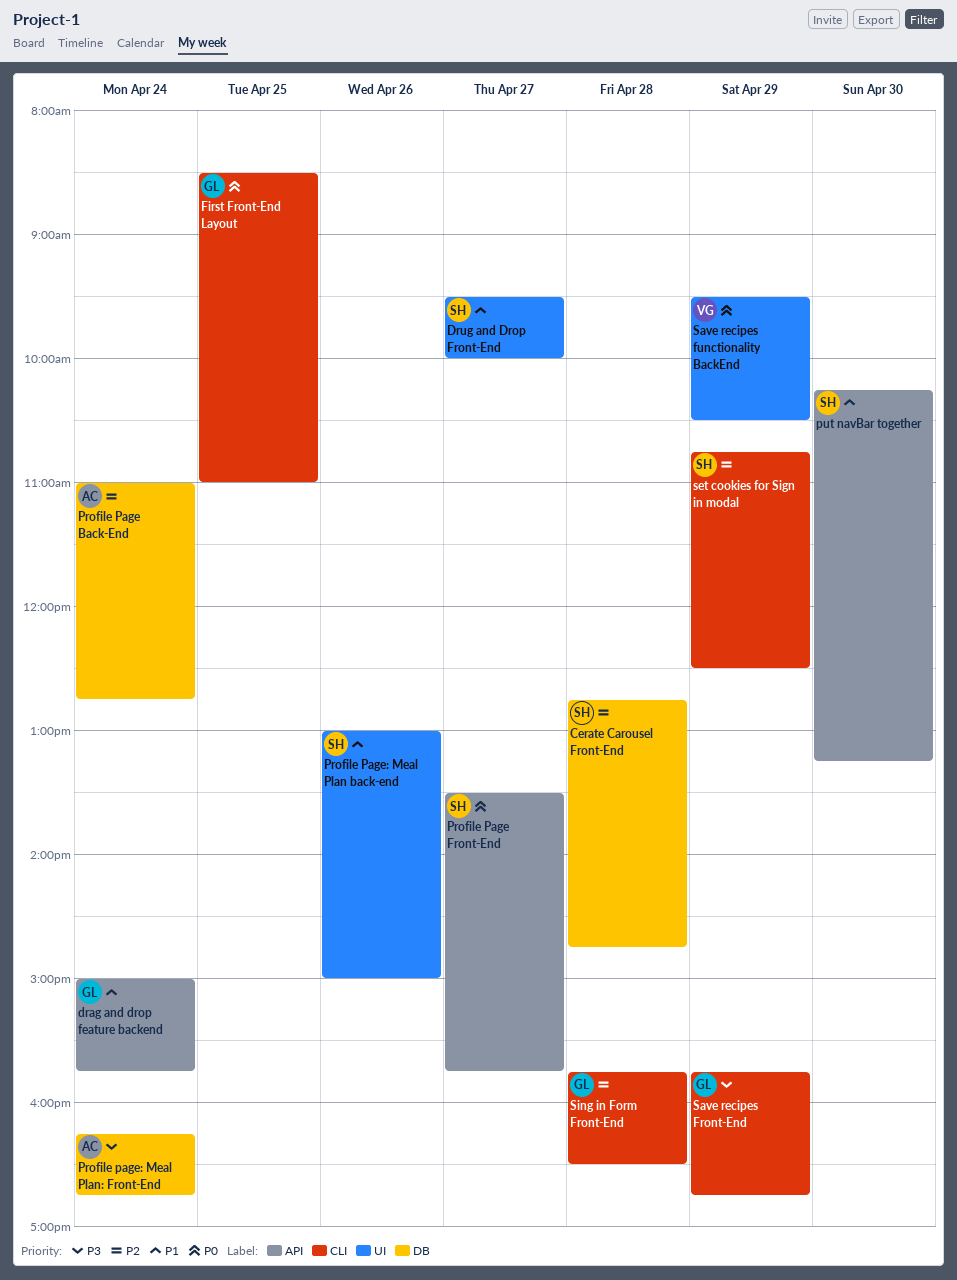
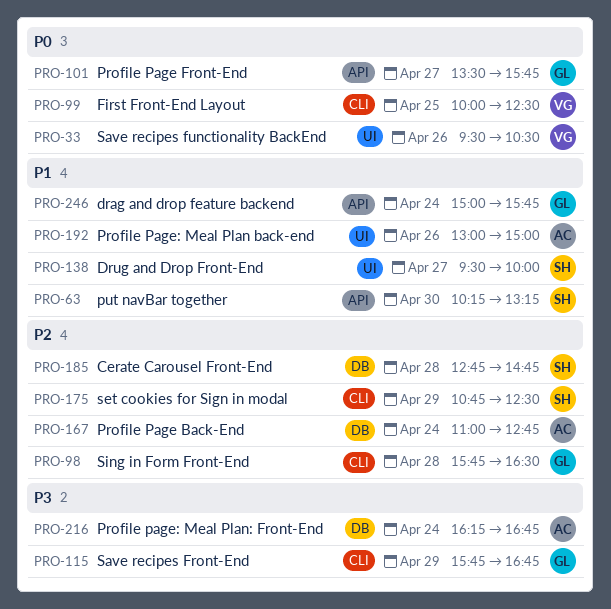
First Front-End Layout, owner: GL -> VG
First Front-End Layout, begins: 08:30 -> 10:00
First Front-End Layout, ends: 11:00 -> 12:30
Profile Page Front-End, owner: SH -> GL
Profile Page: Meal Plan back-end, owner: SH -> AC
Save recipes functionality BackEnd, day: Apr 29 -> Apr 26

